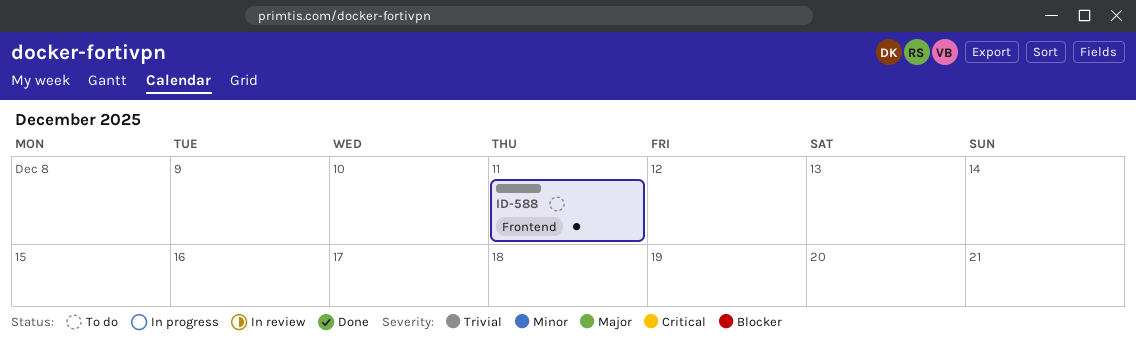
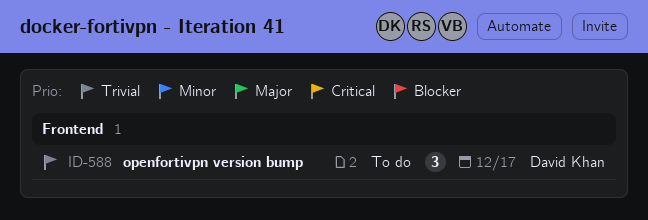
ID-588, estimate: 1 -> 3
ID-588, due: Dec 11 -> Dec 17

